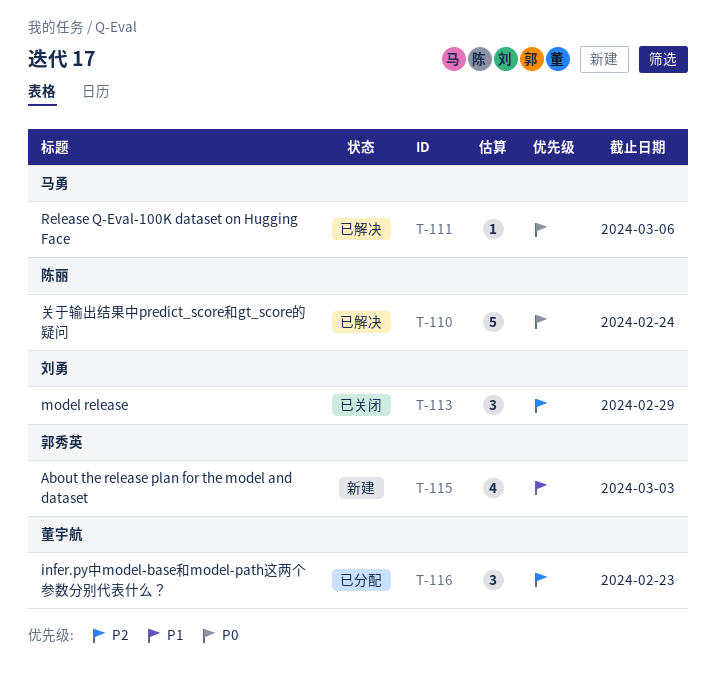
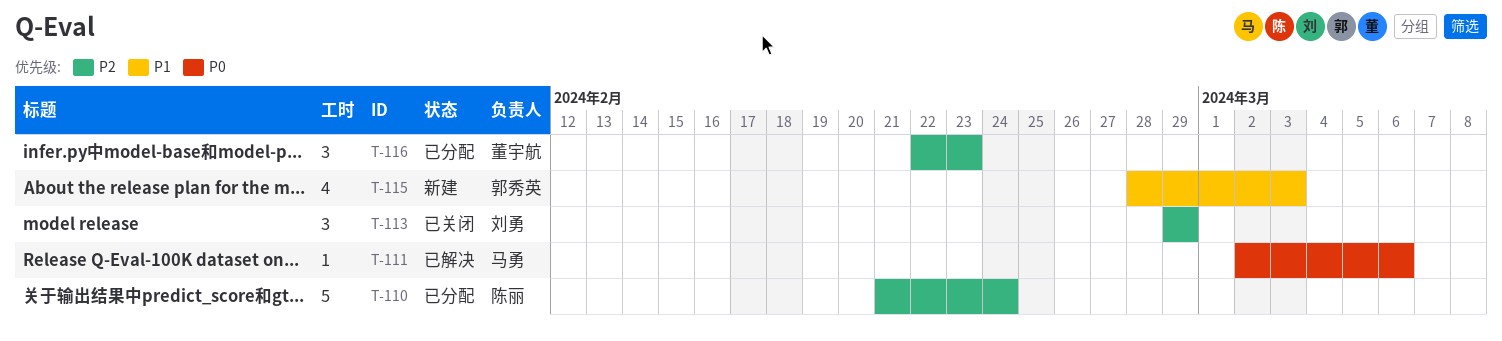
T-110, status: 已解决 -> 已分配
T-110, priority: P0 -> P2

